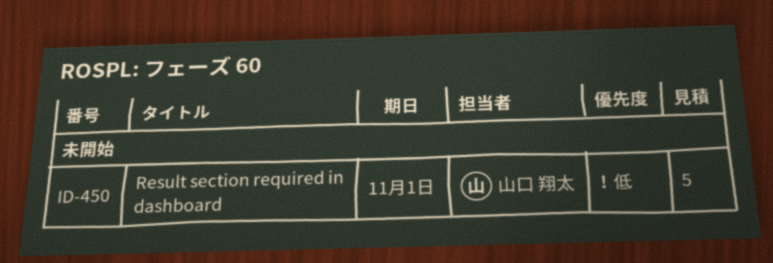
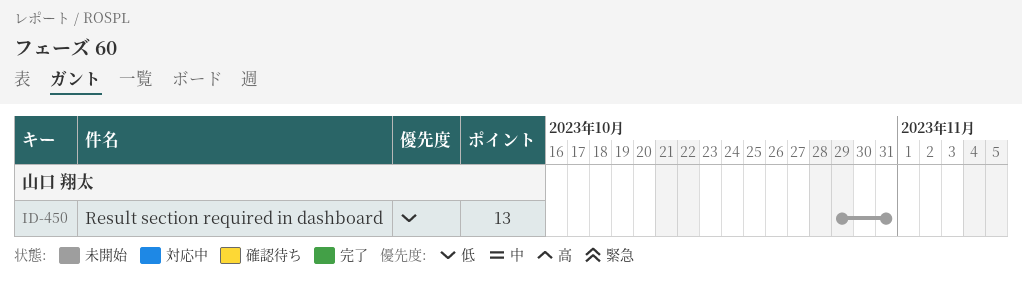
ID-450, estimate: 5 -> 13
ID-450, due: Nov 1 -> Oct 31

